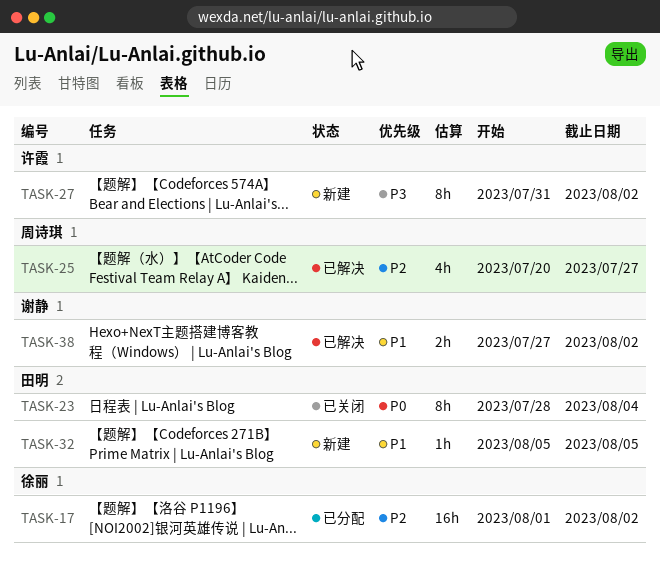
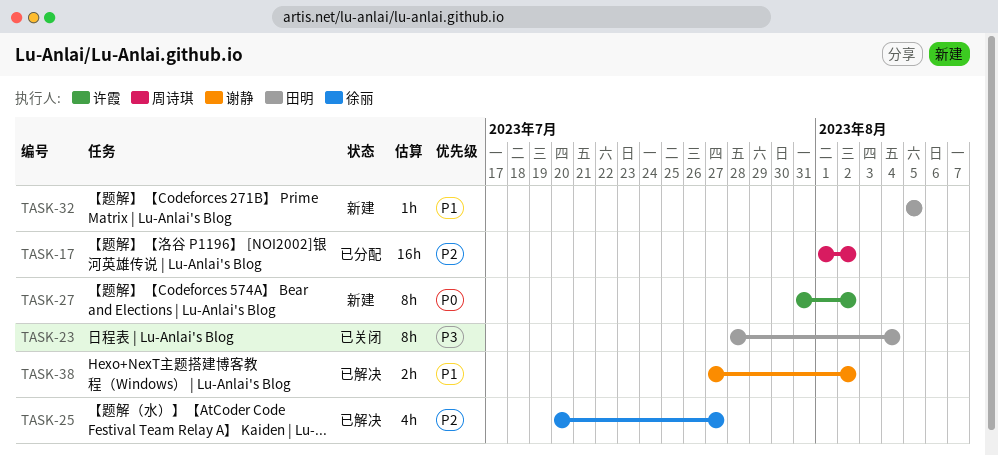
TASK-17, owner: 徐丽 -> 周诗琪
TASK-23, priority: P0 -> P3
TASK-25, owner: 周诗琪 -> 徐丽
TASK-27, priority: P3 -> P0

